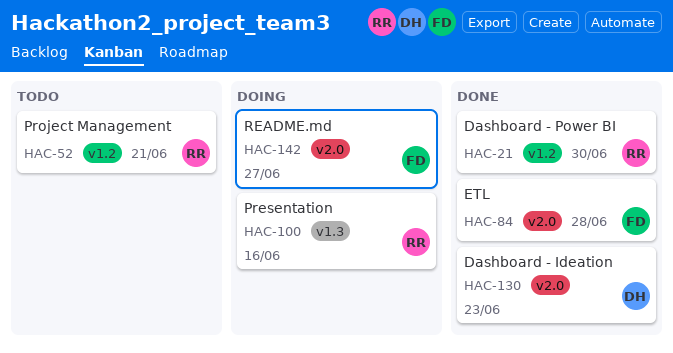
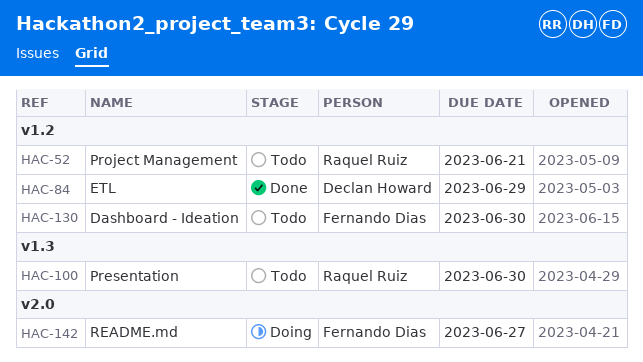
HAC-21: present -> none
HAC-84, owner: Fernando Dias -> Declan Howard
HAC-84, label: v2.0 -> v1.2
HAC-84, due: Jun 28 -> Jun 29
HAC-100, status: Doing -> Todo
HAC-100, due: Jun 16 -> Jun 30
HAC-130, status: Done -> Todo
HAC-130, owner: Declan Howard -> Fernando Dias
HAC-130, label: v2.0 -> v1.2
HAC-130, due: Jun 23 -> Jun 30

